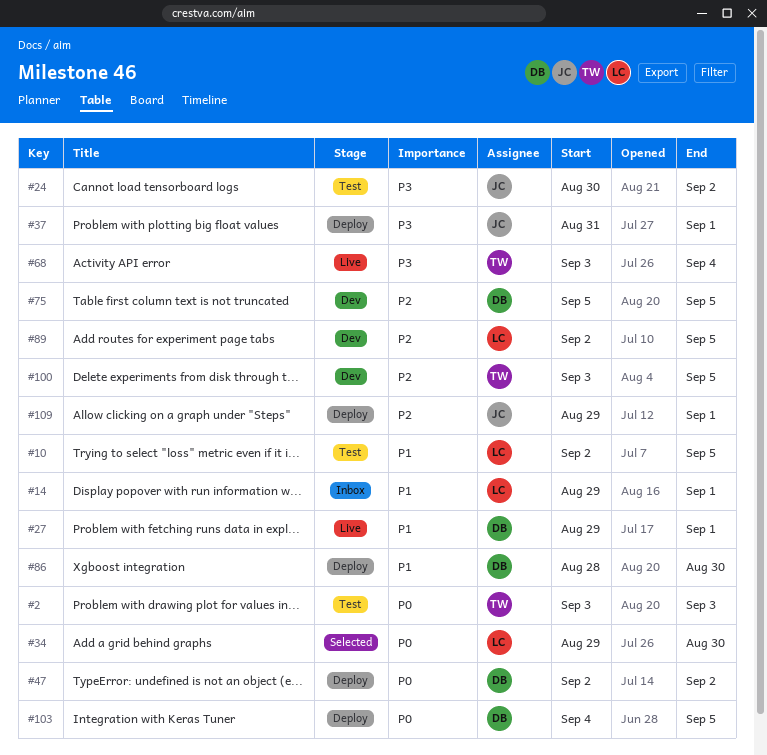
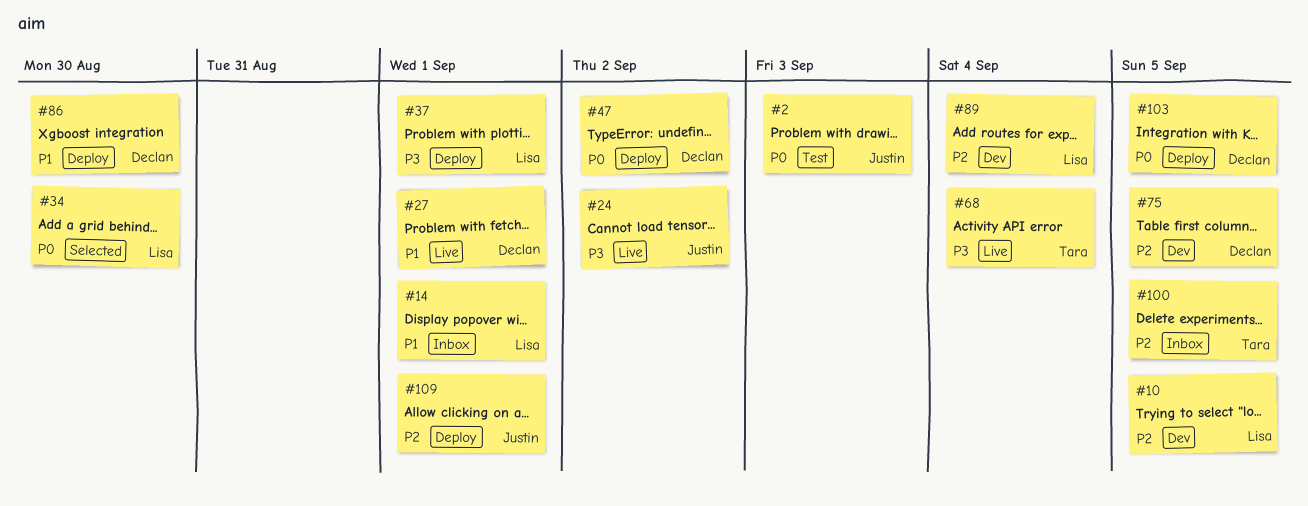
#2, owner: Tara -> Justin
#10, status: Test -> Dev
#10, priority: P1 -> P2
#24, status: Test -> Live
#37, owner: Justin -> Lisa
#89, due: Sep 5 -> Sep 4
#100, status: Dev -> Inbox

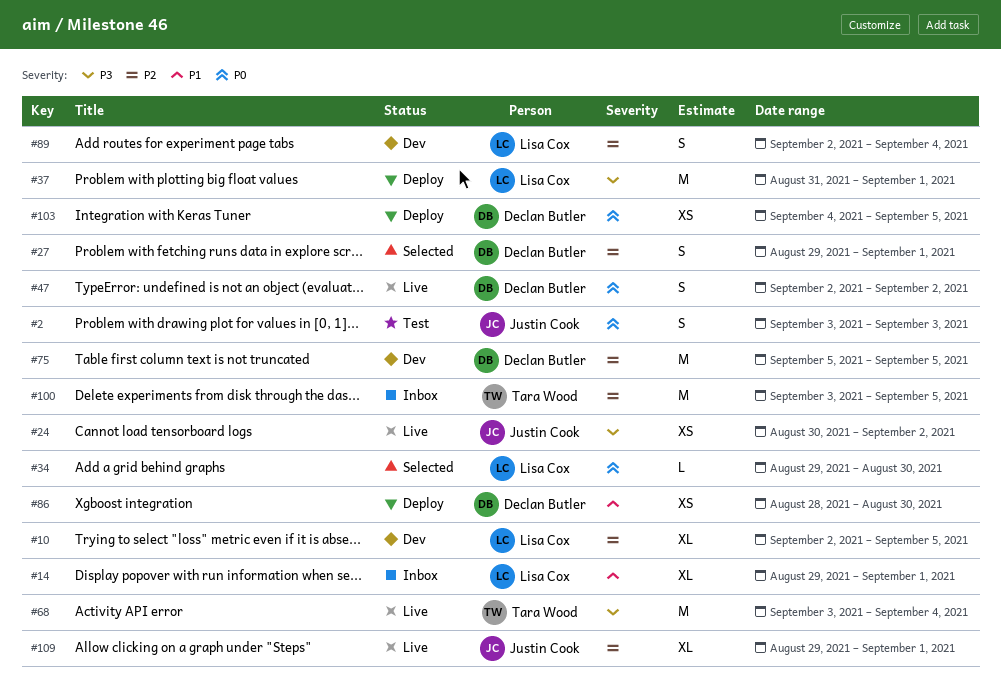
#27, status: Live -> Selected
#27, priority: P1 -> P2
#47, status: Deploy -> Live
#109, status: Deploy -> Live

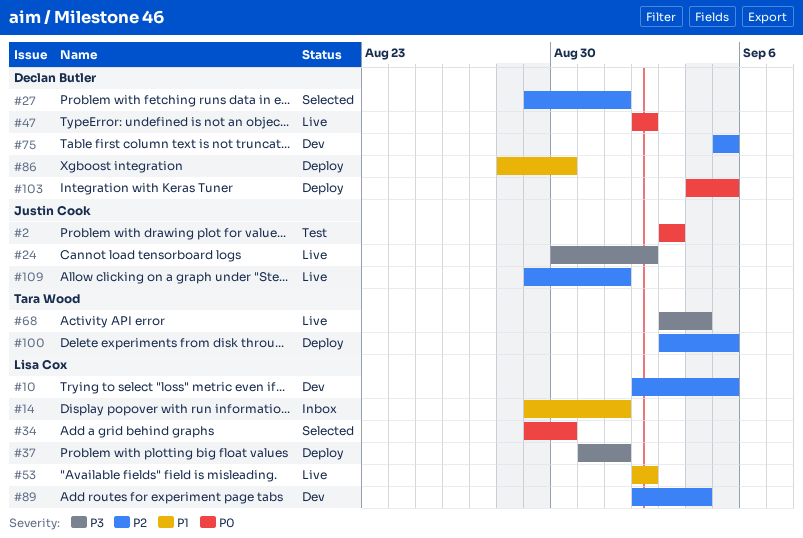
#53: none -> present
#100, status: Inbox -> Deploy

